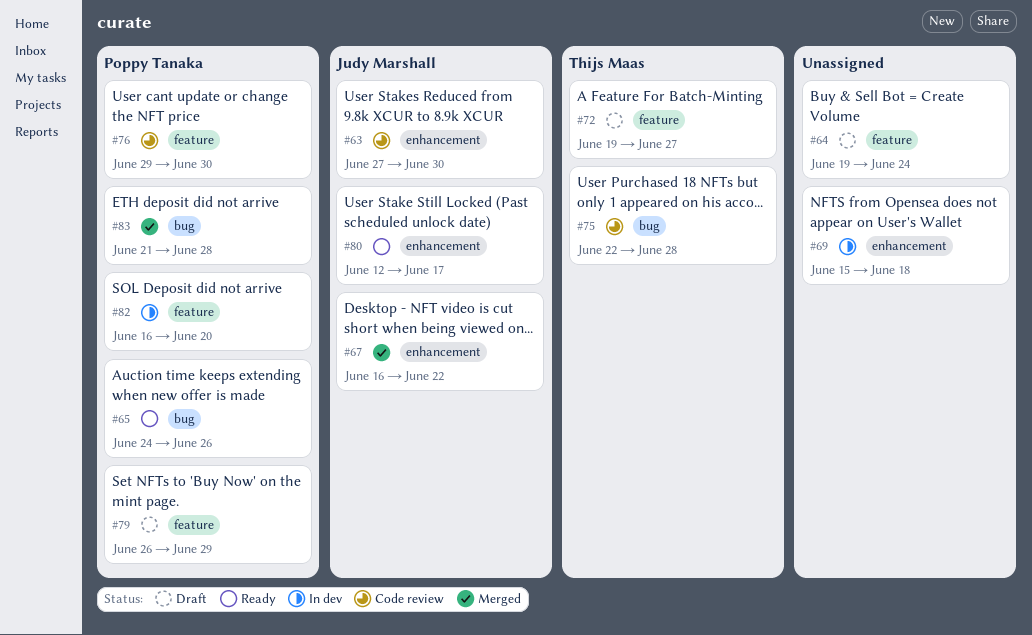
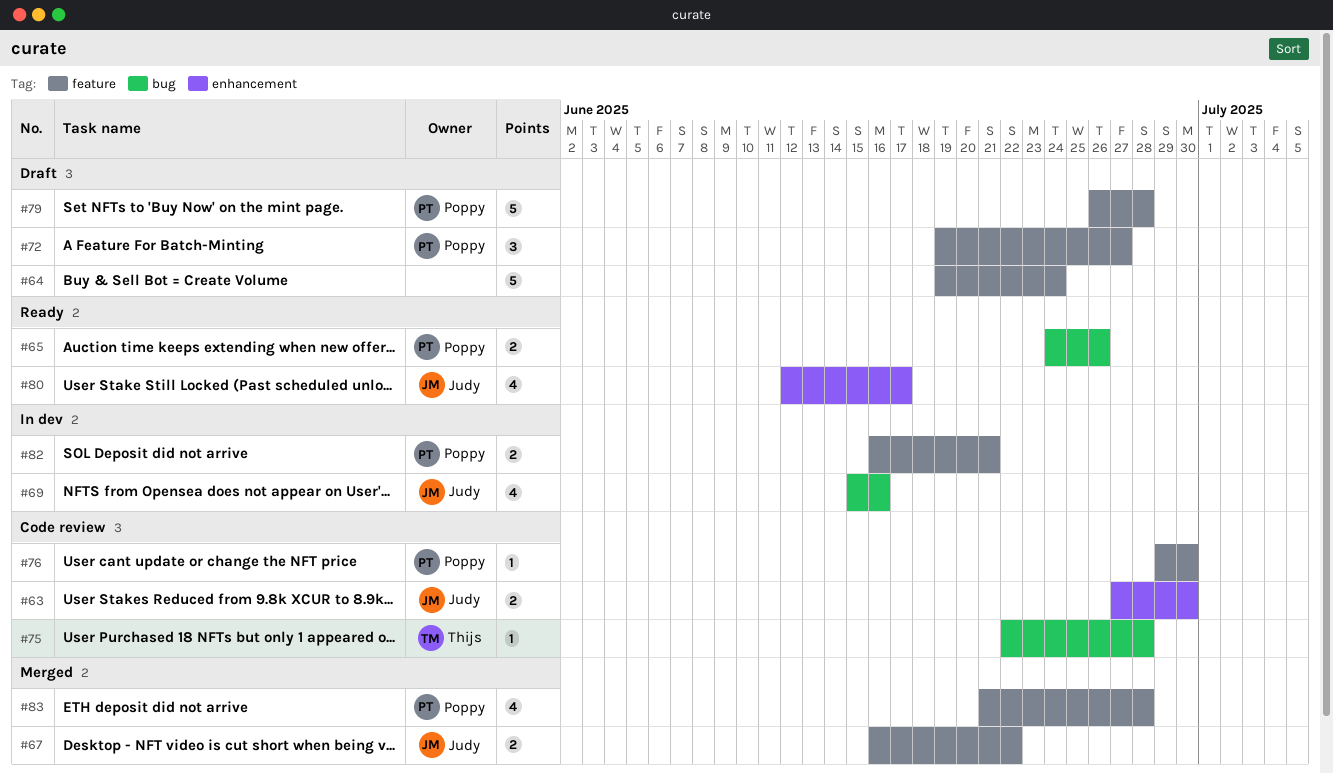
#67, label: enhancement -> feature
#69, owner: none -> Judy Marshall
#69, label: enhancement -> bug
#69, due: Jun 18 -> Jun 16
#72, owner: Thijs Maas -> Poppy Tanaka
#79, due: Jun 29 -> Jun 28
#82, due: Jun 20 -> Jun 21
#83, label: bug -> feature

